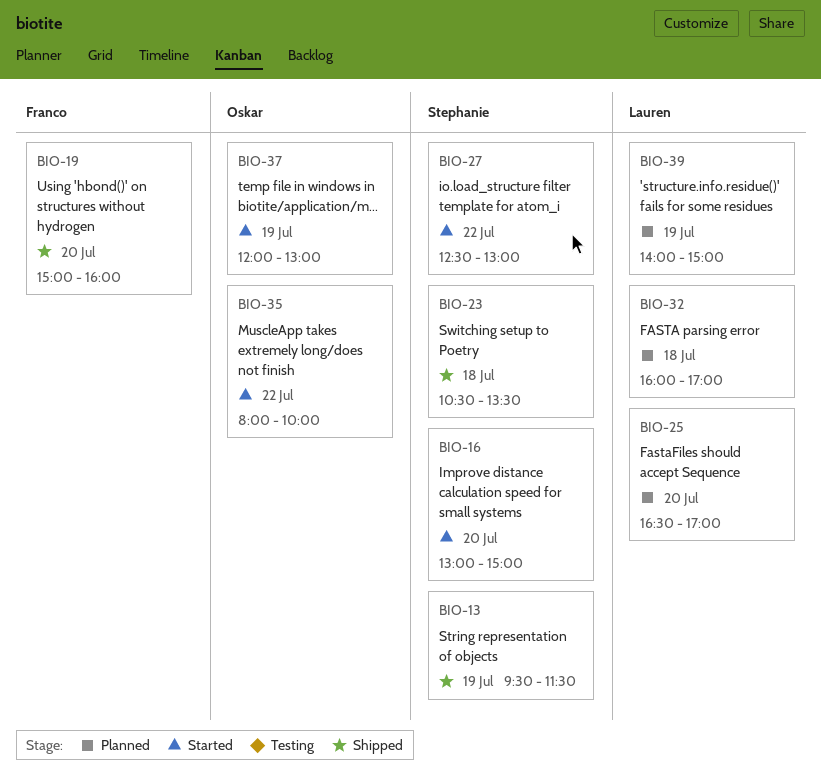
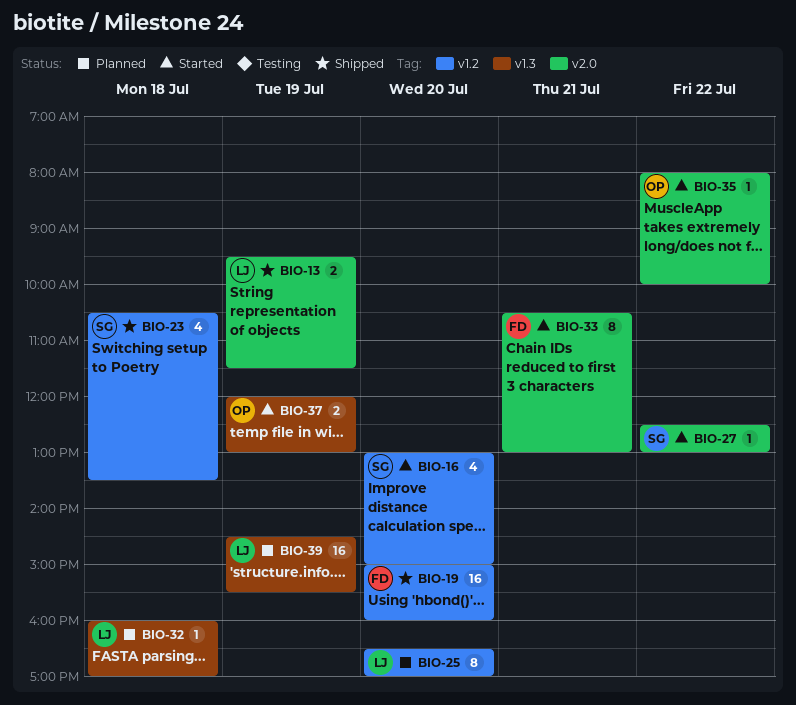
BIO-13, owner: Stephanie -> Lauren
BIO-33: none -> present
BIO-39, begins: 14:00 -> 14:30
BIO-39, ends: 15:00 -> 15:30

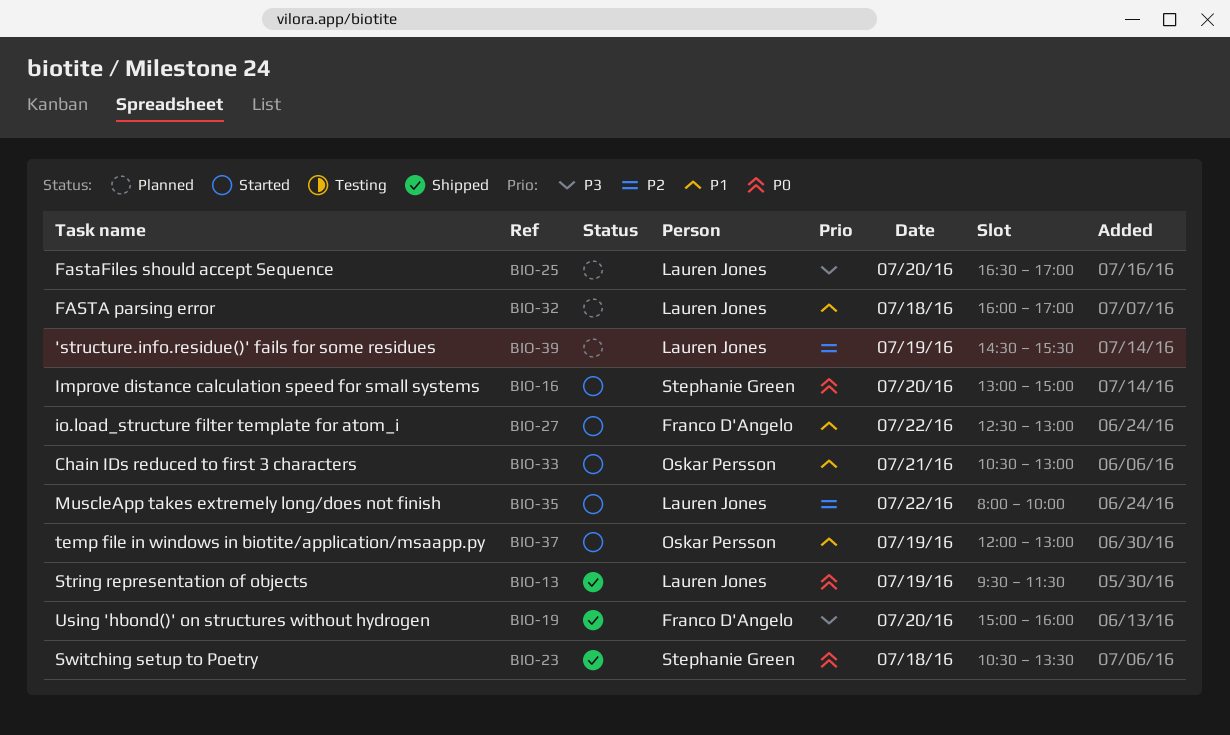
BIO-27, owner: Stephanie Green -> Franco D'Angelo
BIO-33, owner: Franco D'Angelo -> Oskar Persson
BIO-35, owner: Oskar Persson -> Lauren Jones

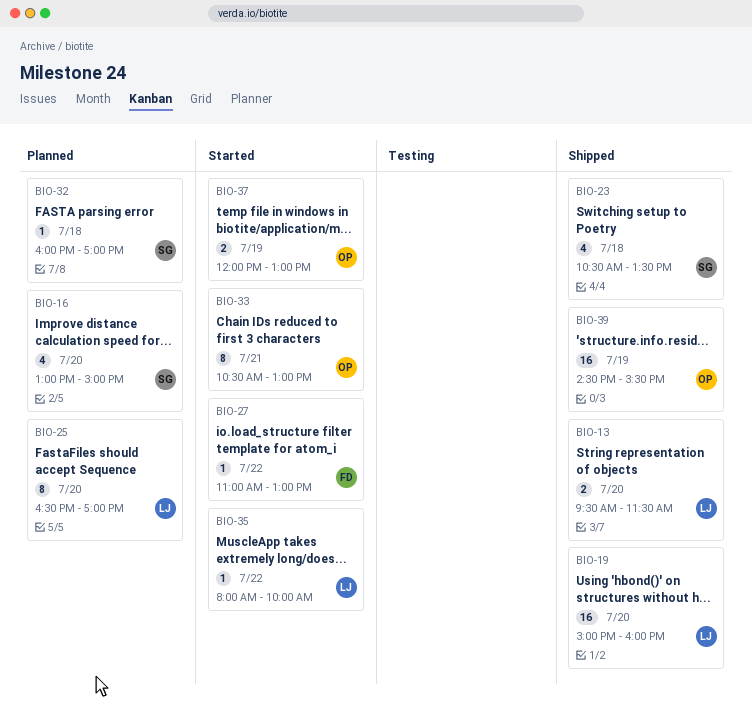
BIO-13, day: Jul 19 -> Jul 20
BIO-16, status: Started -> Planned
BIO-19, owner: Franco D'Angelo -> Lauren Jones
BIO-27, begins: 12:30 -> 11:00
BIO-32, owner: Lauren Jones -> Stephanie Green
BIO-39, status: Planned -> Shipped
BIO-39, owner: Lauren Jones -> Oskar Persson

